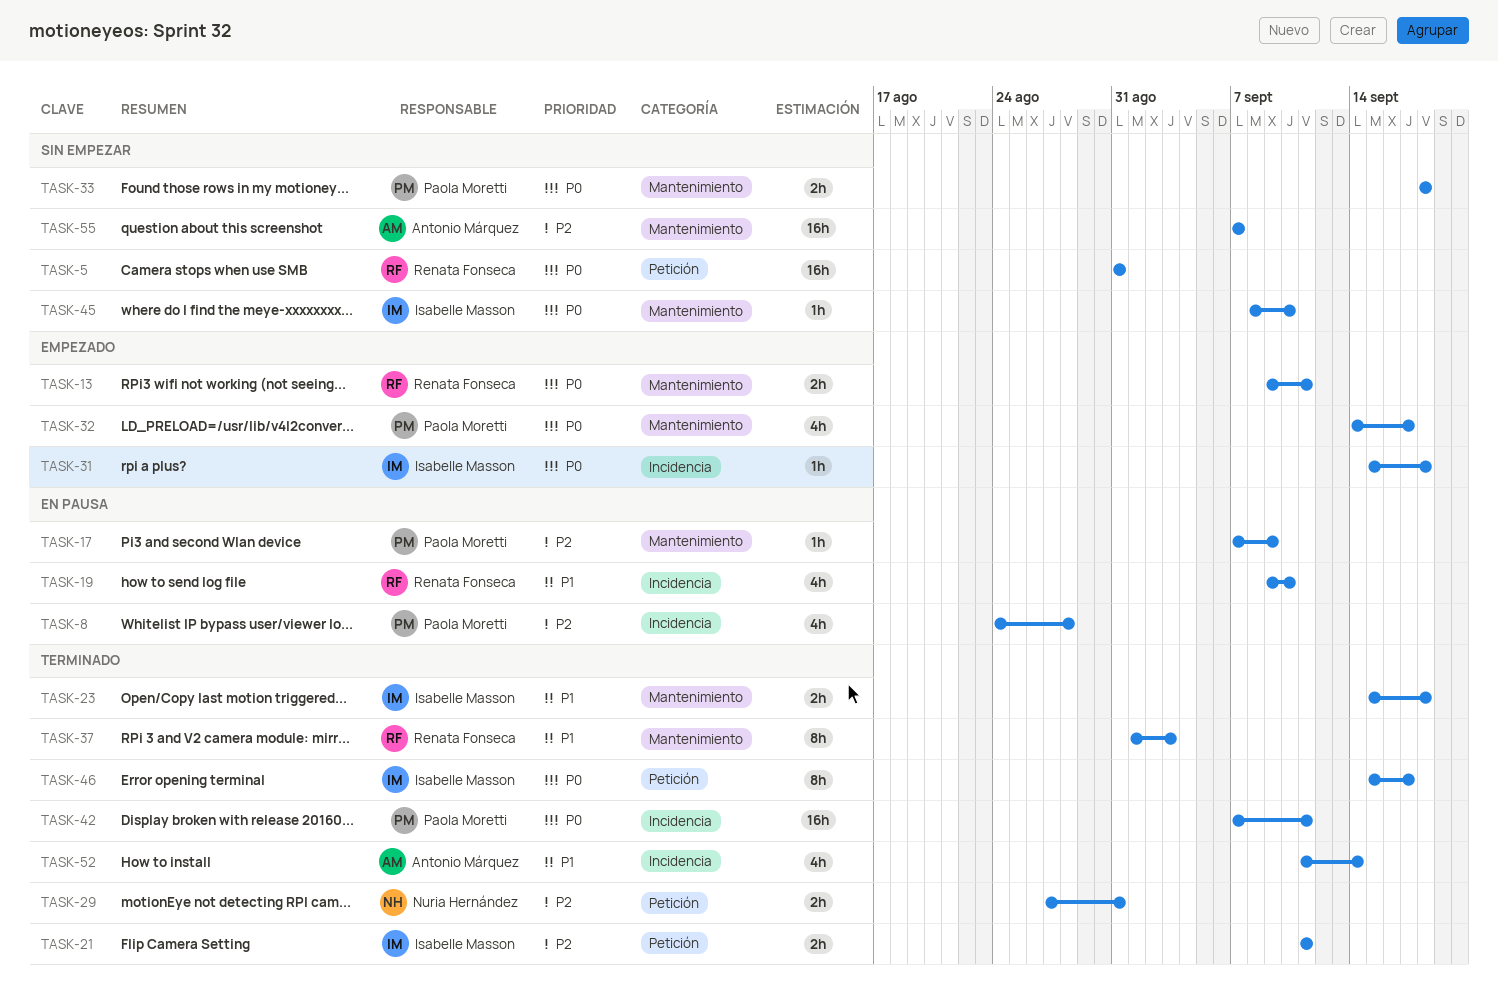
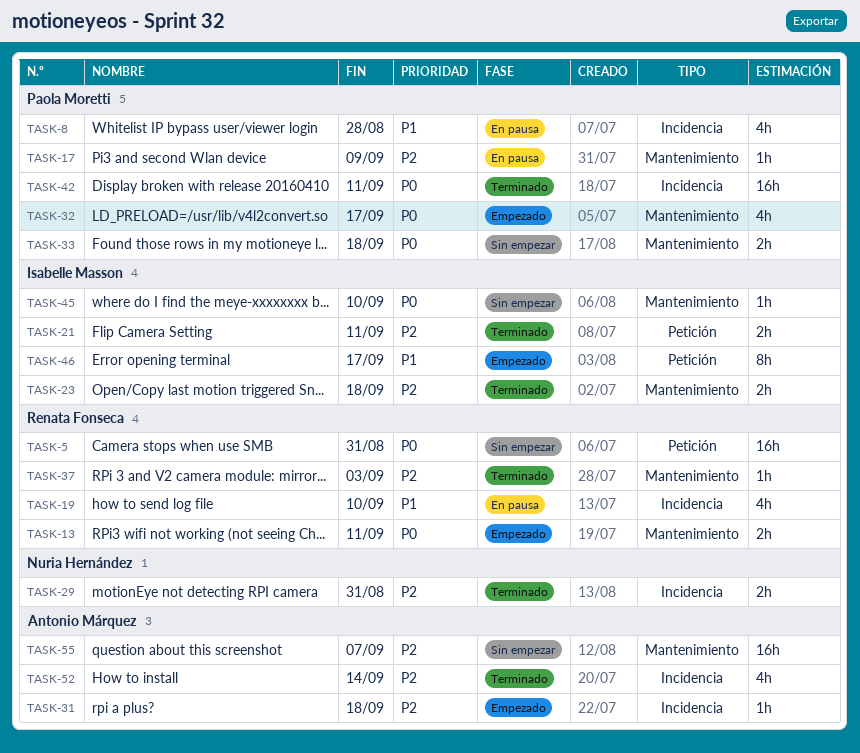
TASK-8, priority: P2 -> P1
TASK-23, priority: P1 -> P2
TASK-29, label: Petición -> Incidencia
TASK-31, owner: Isabelle Masson -> Antonio Márquez
TASK-31, priority: P0 -> P2
TASK-37, priority: P1 -> P2
TASK-37, estimate: 8h -> 1h
TASK-46, status: Terminado -> Empezado
TASK-46, priority: P0 -> P1
TASK-52, priority: P1 -> P2

